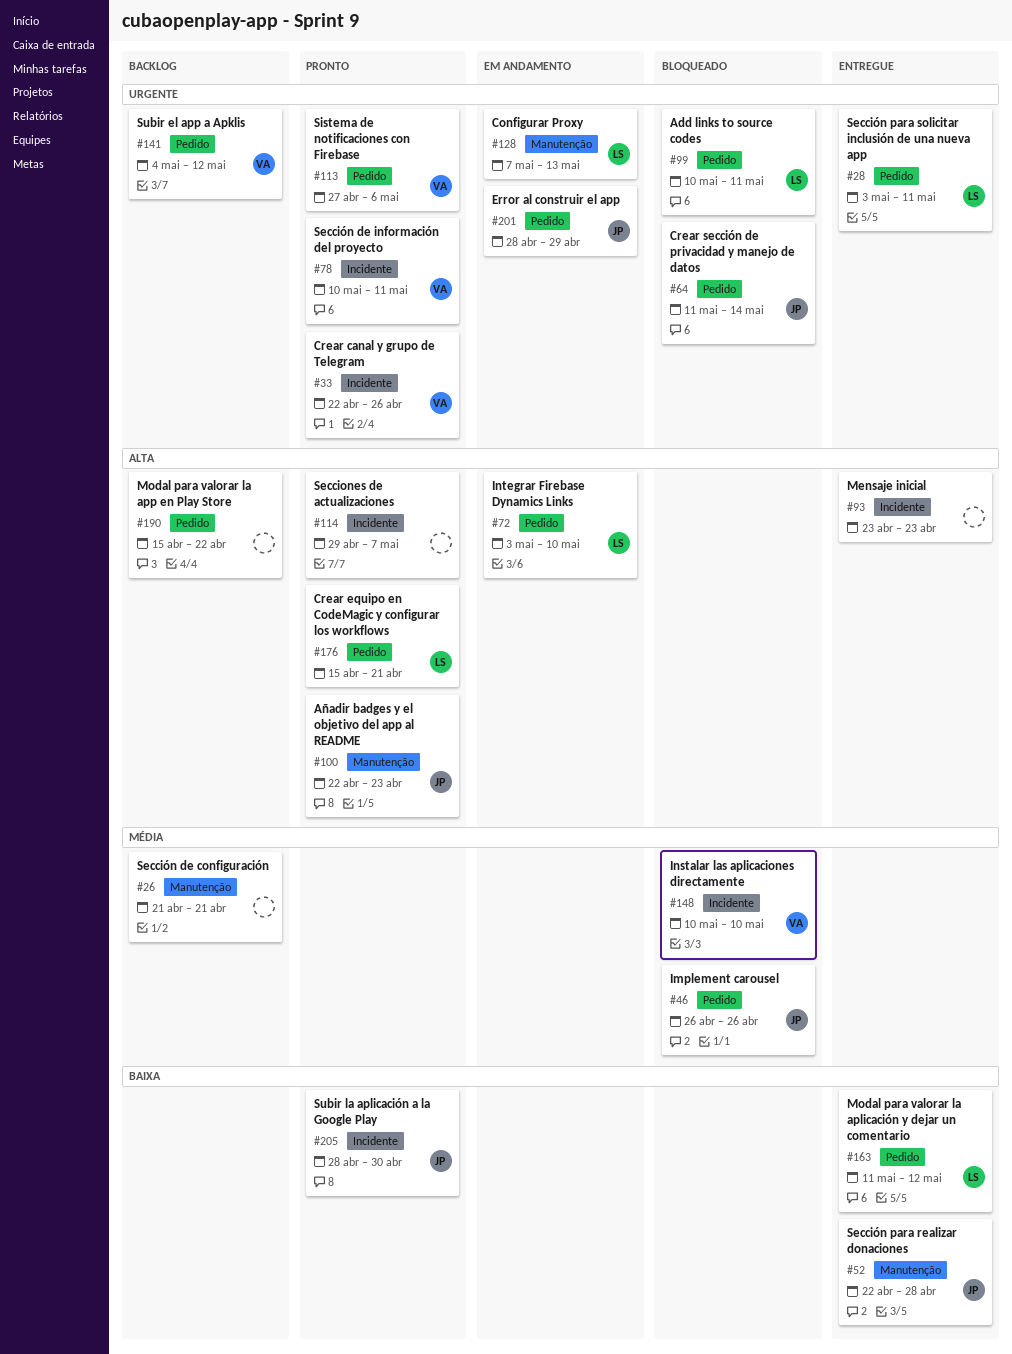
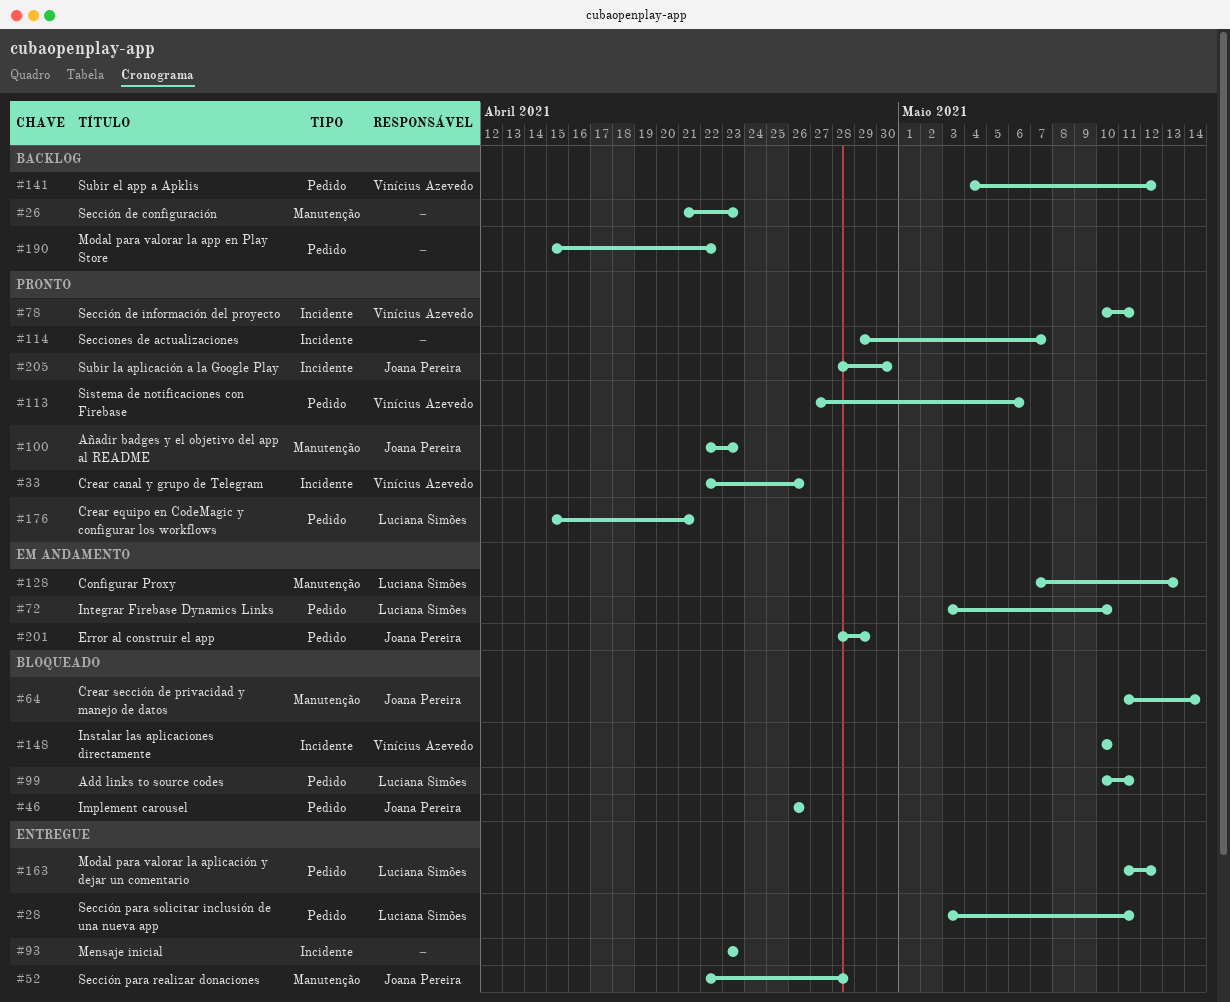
#26, due: Apr 21 -> Apr 23
#64, label: Pedido -> Manutenção

